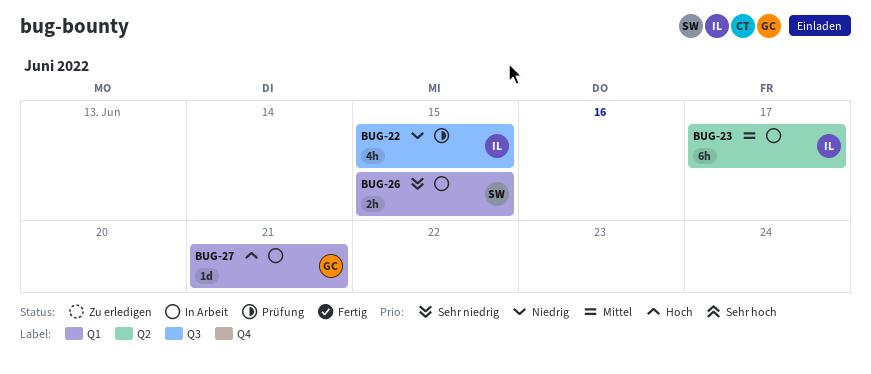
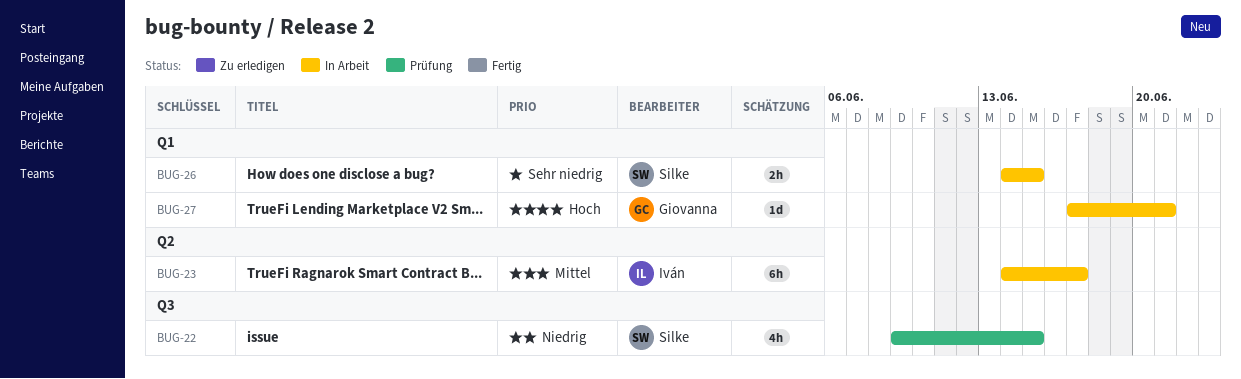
BUG-22, owner: Iván -> Silke

